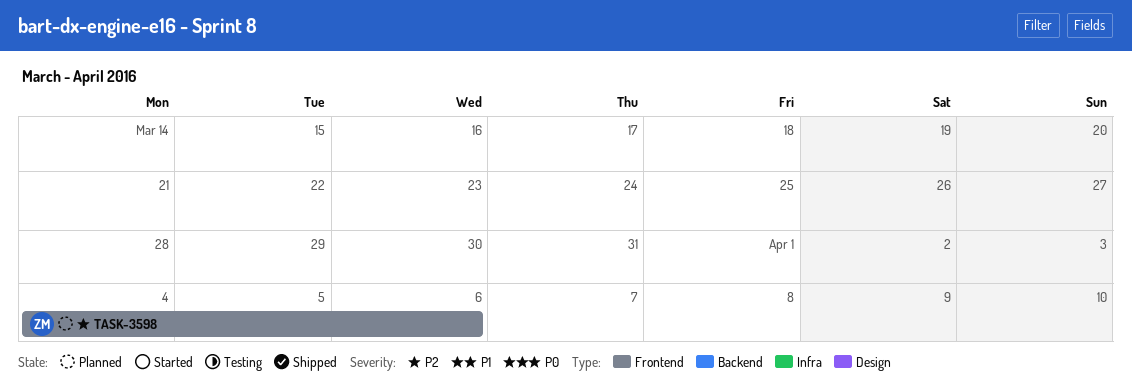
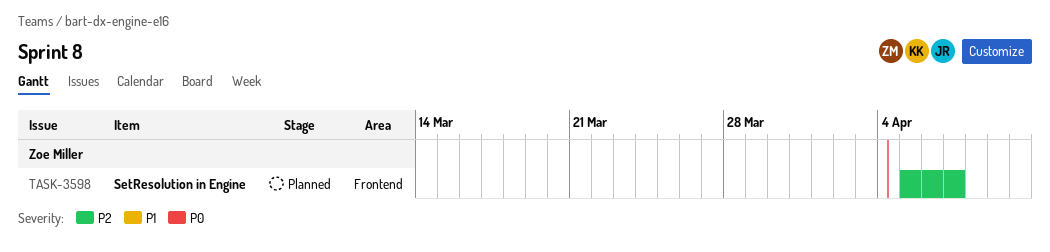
TASK-3598, start: Apr 4 -> Apr 5
TASK-3598, due: Apr 6 -> Apr 7

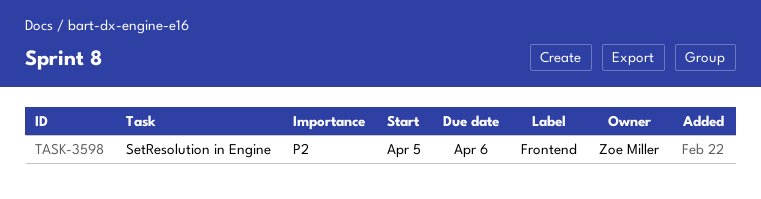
TASK-3598, due: Apr 7 -> Apr 6

